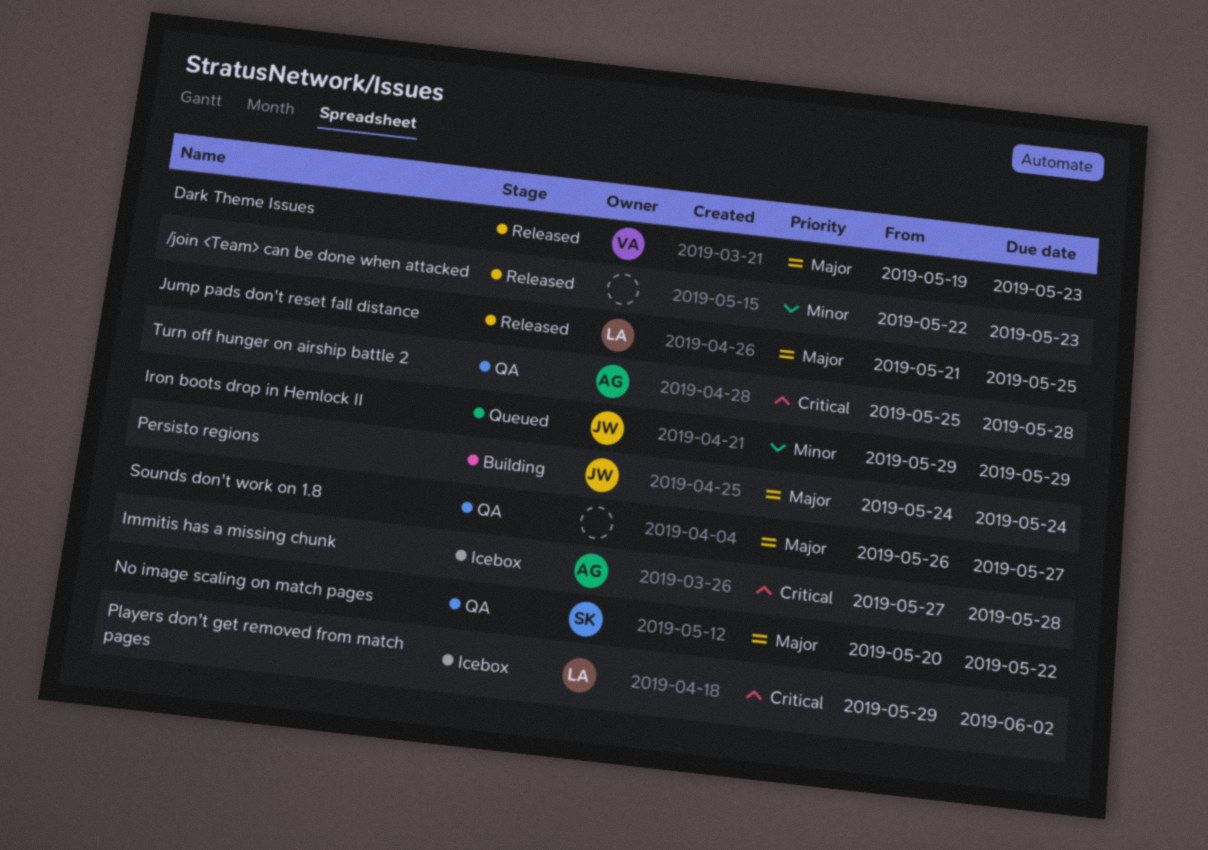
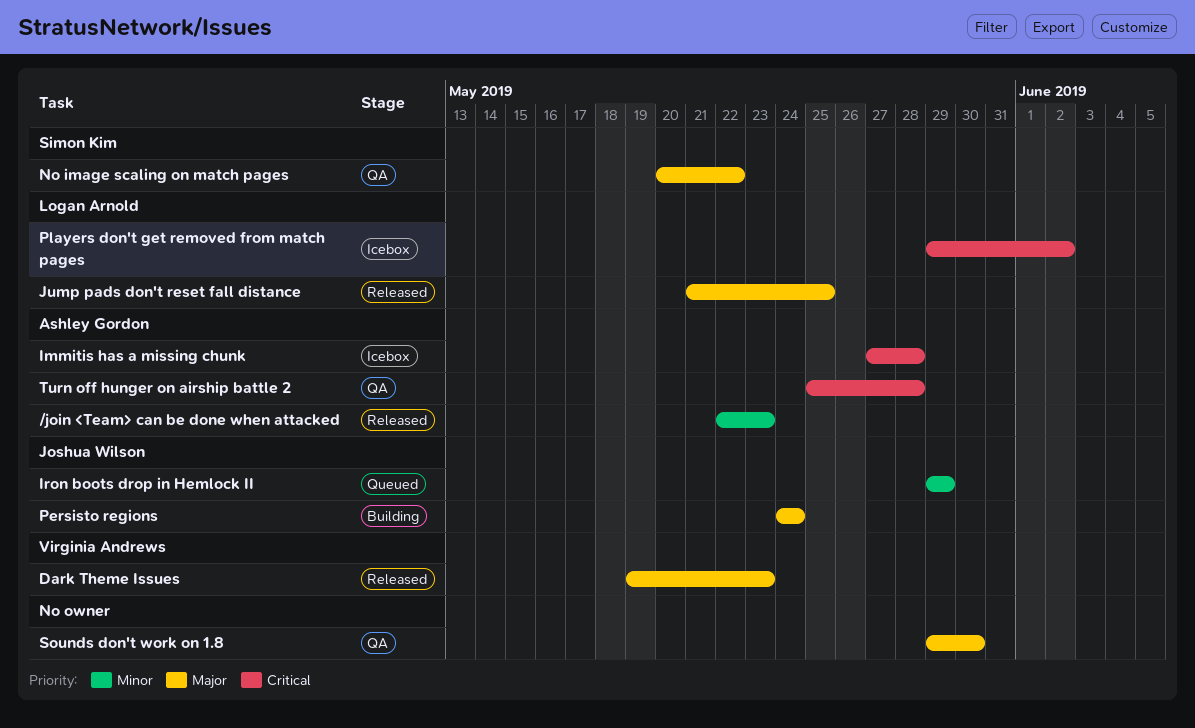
/join <Team> can be done when attacked, owner: none -> Ashley Gordon
Sounds don't work on 1.8, start: May 26 -> May 29
Sounds don't work on 1.8, due: May 27 -> May 30

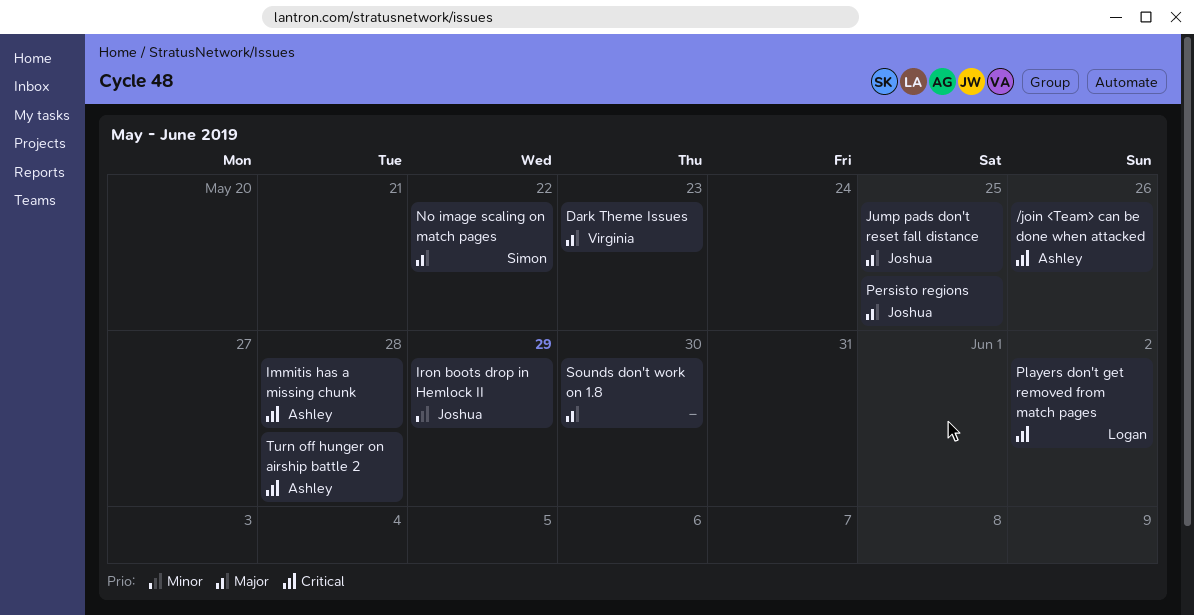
/join <Team> can be done when attacked, priority: Minor -> Critical
/join <Team> can be done when attacked, due: May 23 -> May 26
Jump pads don't reset fall distance, owner: Logan Arnold -> Joshua Wilson
Persisto regions, due: May 24 -> May 25

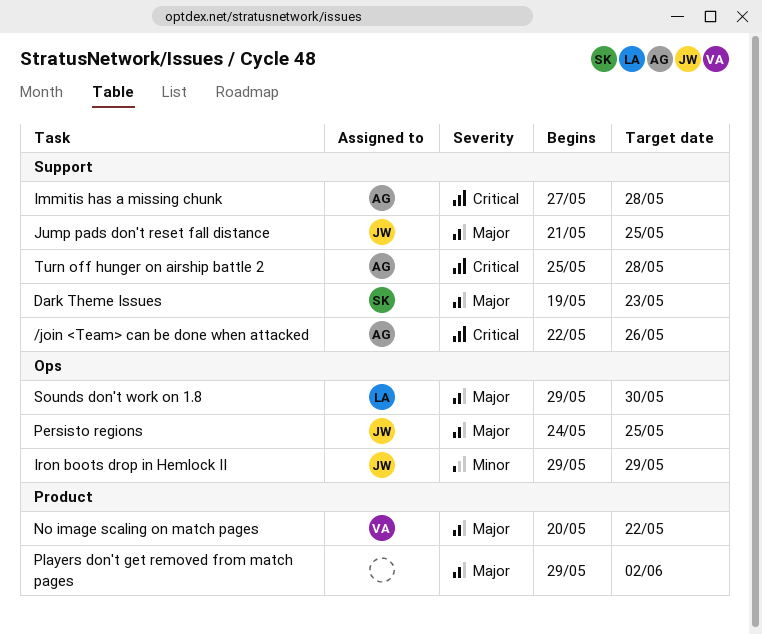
Dark Theme Issues, owner: Virginia -> Simon
No image scaling on match pages, owner: Simon -> Virginia
Players don't get removed from match pages, owner: Logan -> none
Players don't get removed from match pages, priority: Critical -> Major
Sounds don't work on 1.8, owner: none -> Logan

